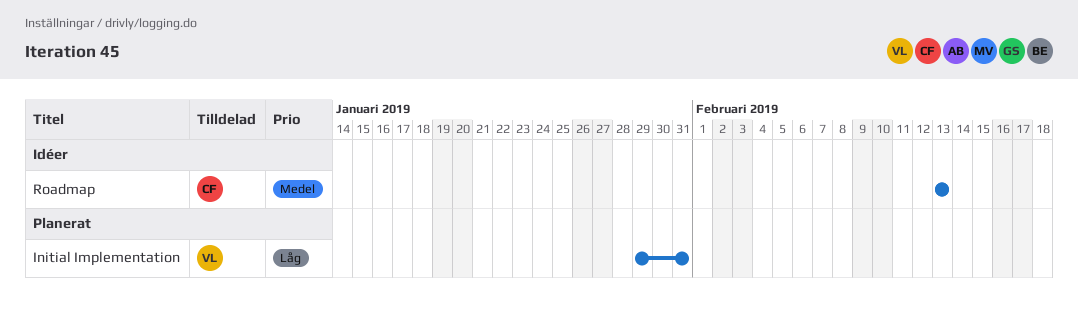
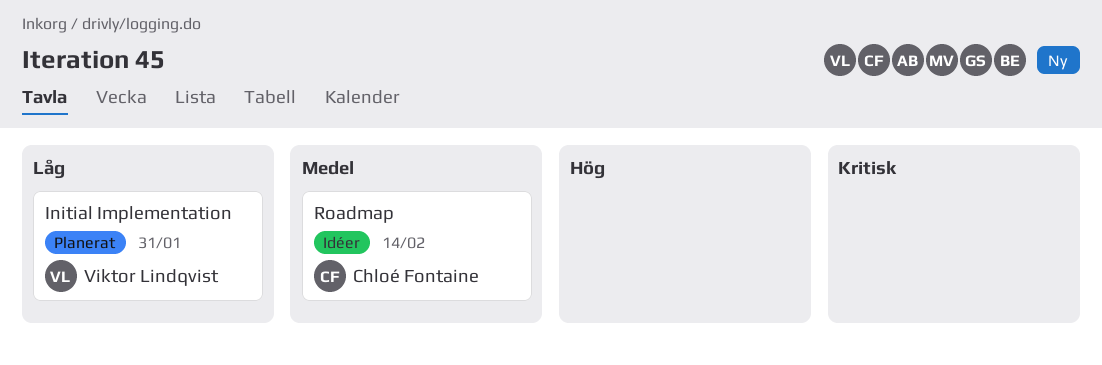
Roadmap, due: Feb 13 -> Feb 14

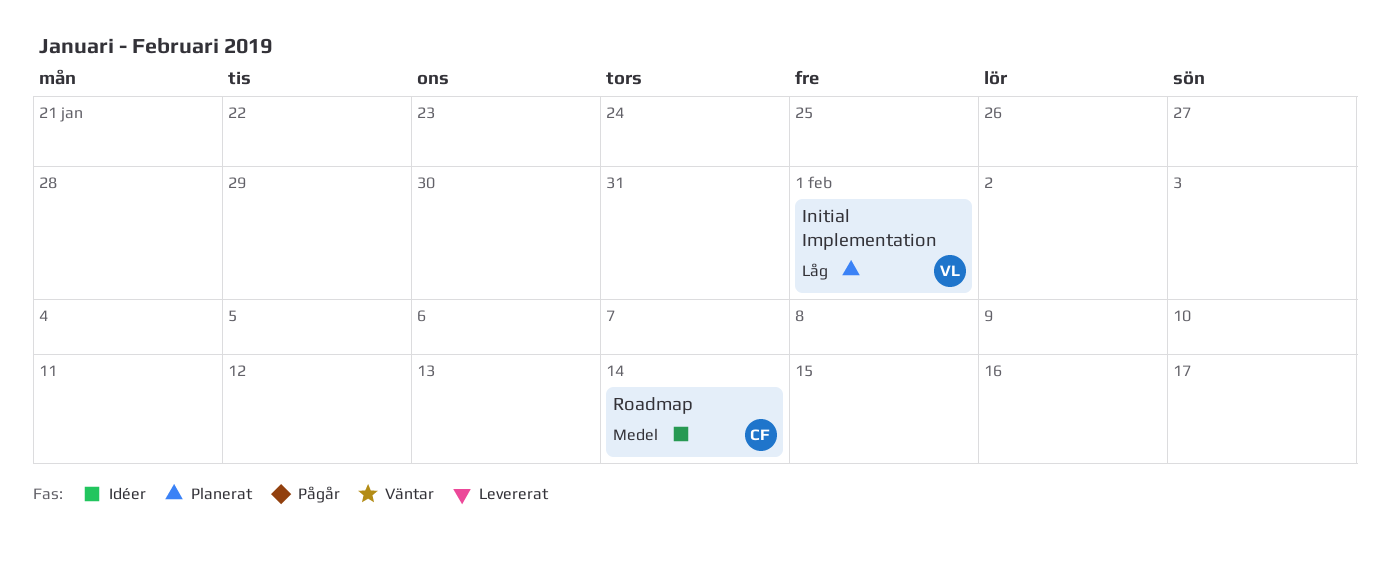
Initial Implementation, due: Jan 31 -> Feb 1

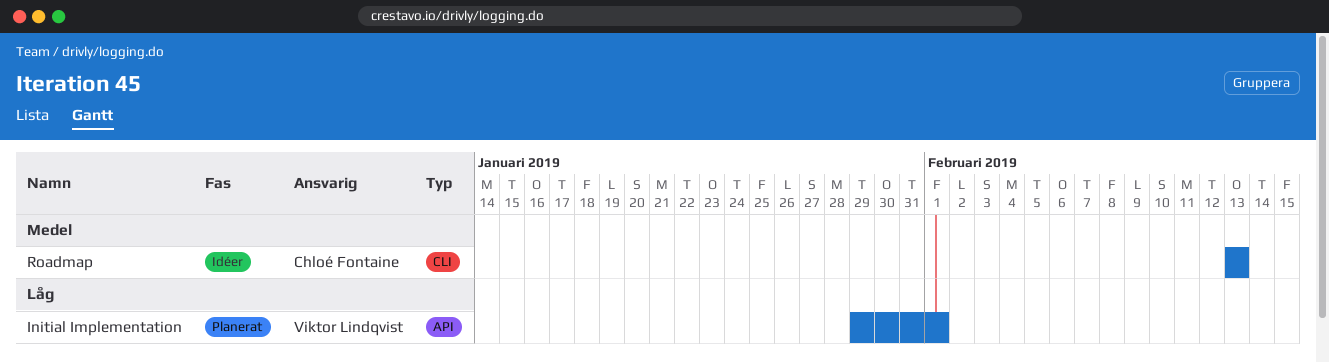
Roadmap, due: Feb 14 -> Feb 13

